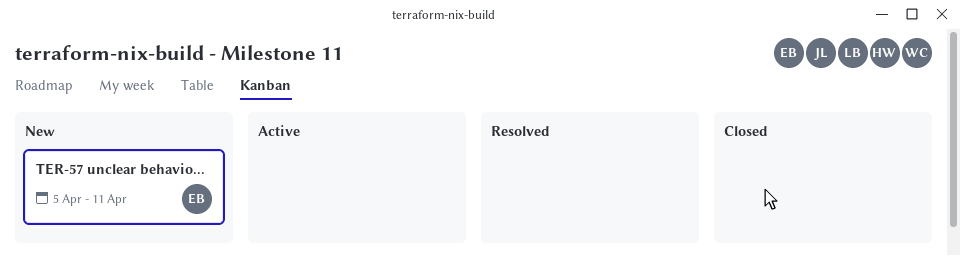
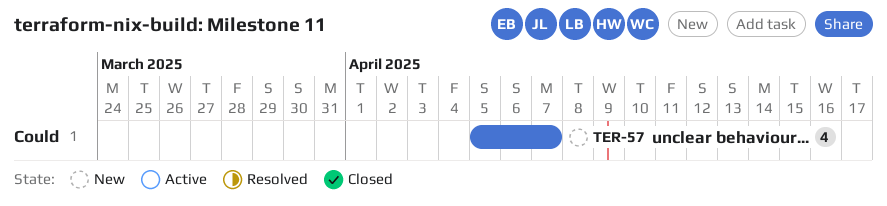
TER-57, due: Apr 11 -> Apr 7

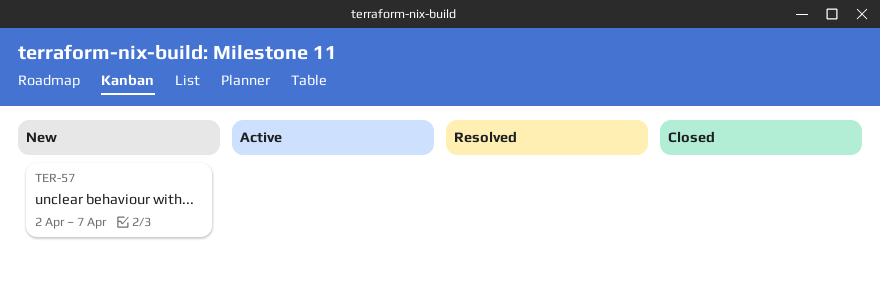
TER-57, start: Apr 5 -> Apr 2

